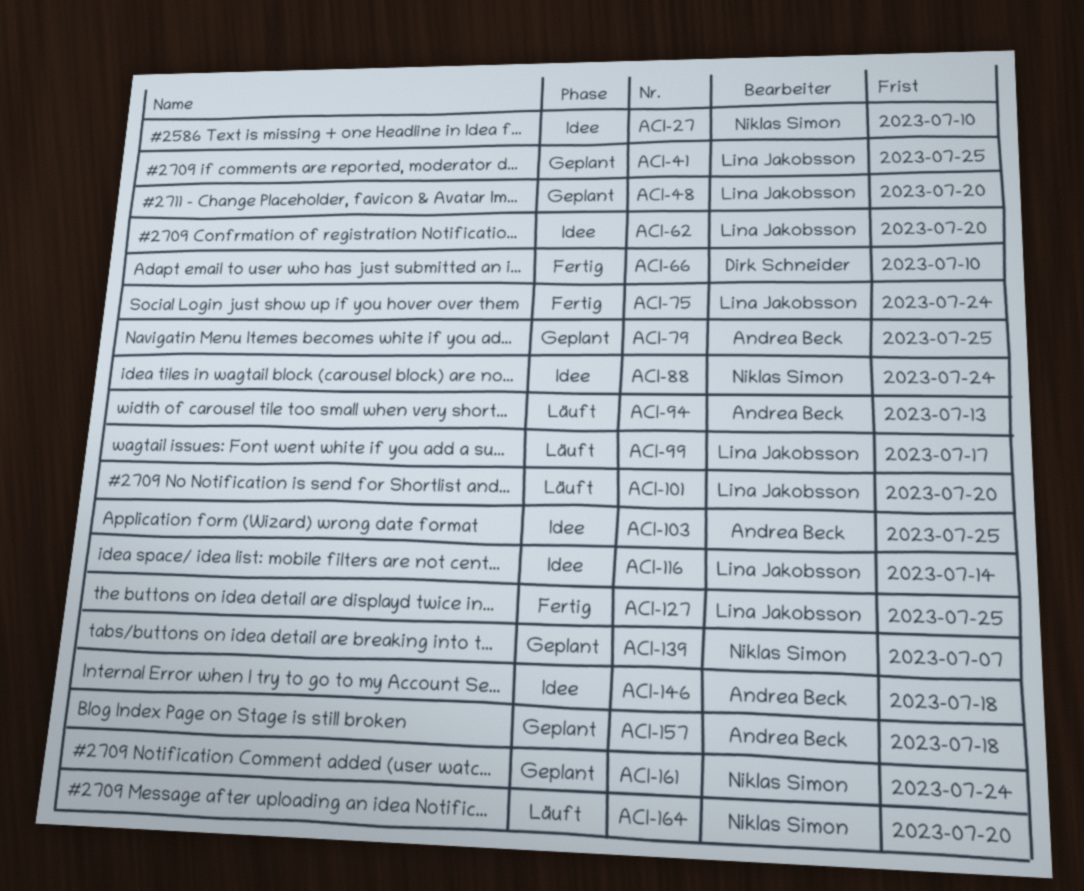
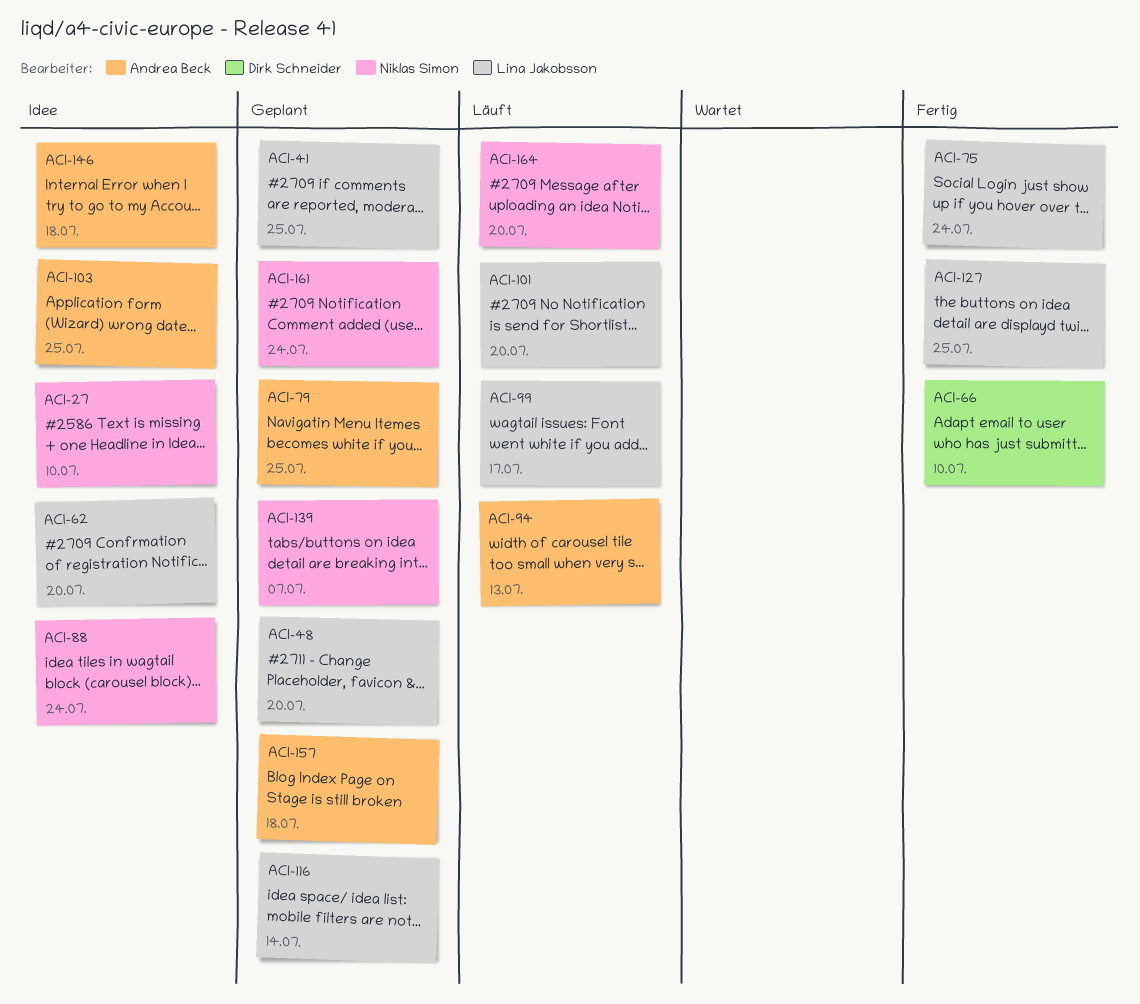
ACI-116, status: Idee -> Geplant

